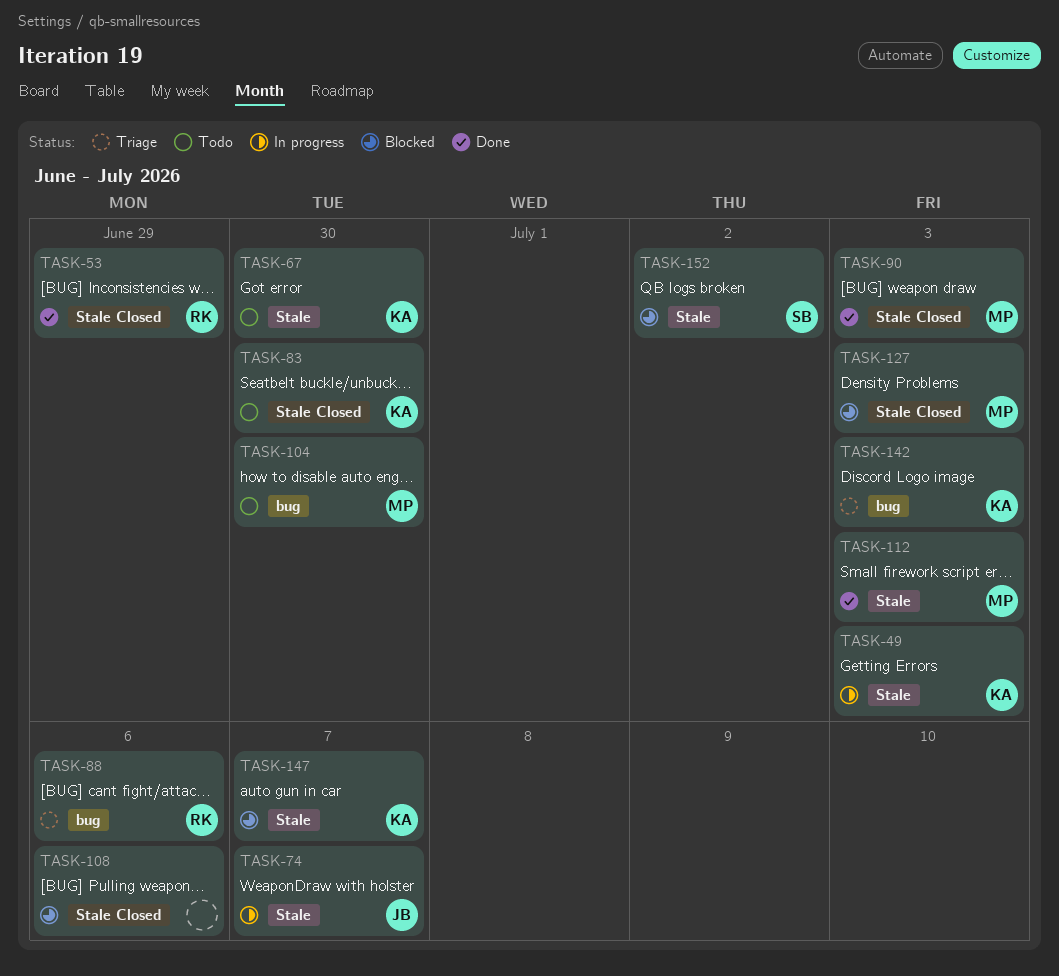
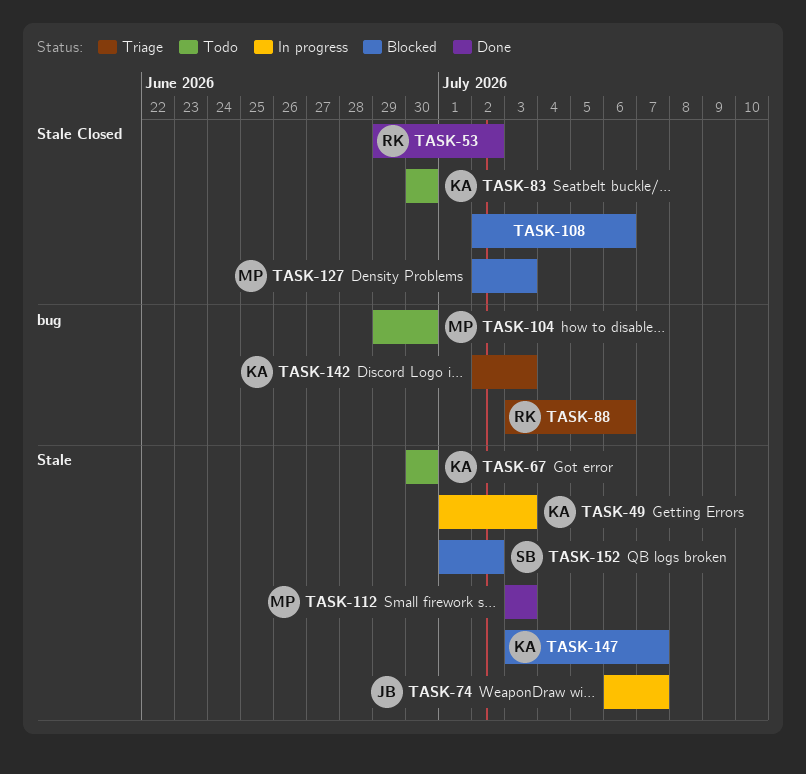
TASK-53, due: Jun 29 -> Jul 2
TASK-90: present -> none

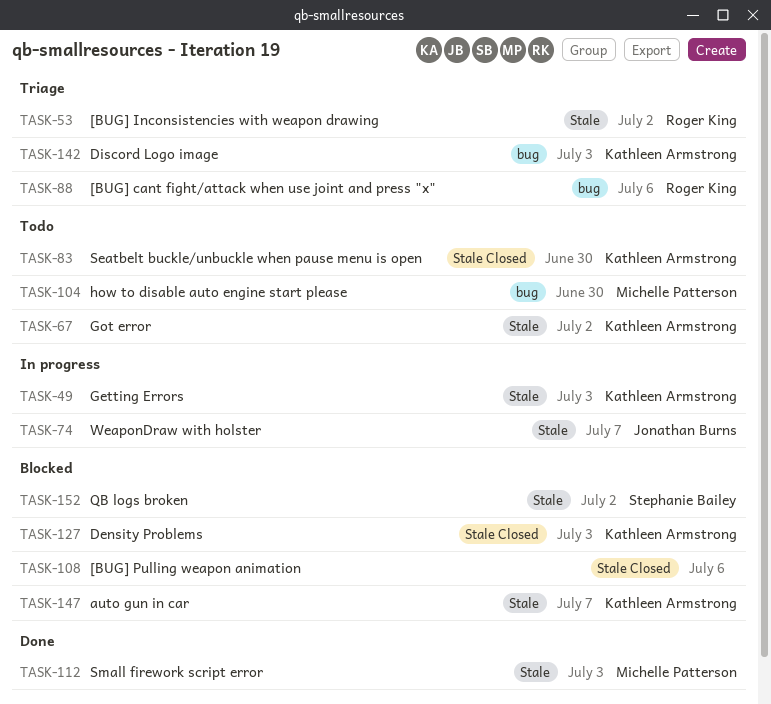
TASK-53, status: Done -> Triage
TASK-53, label: Stale Closed -> Stale
TASK-67, due: Jun 30 -> Jul 2
TASK-127, owner: Michelle Patterson -> Kathleen Armstrong

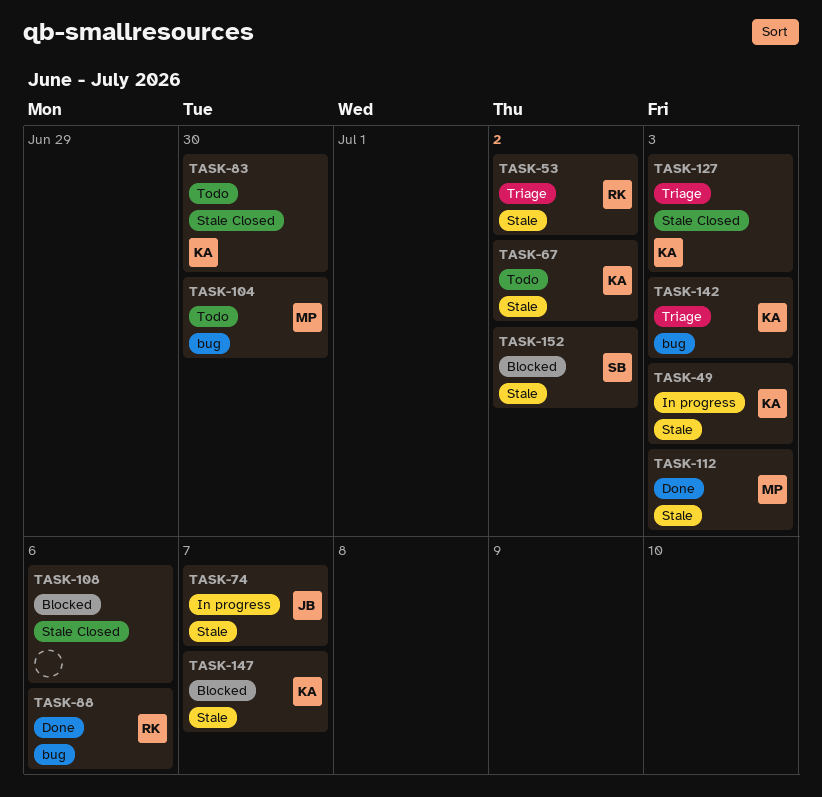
TASK-88, status: Triage -> Done
TASK-127, status: Blocked -> Triage

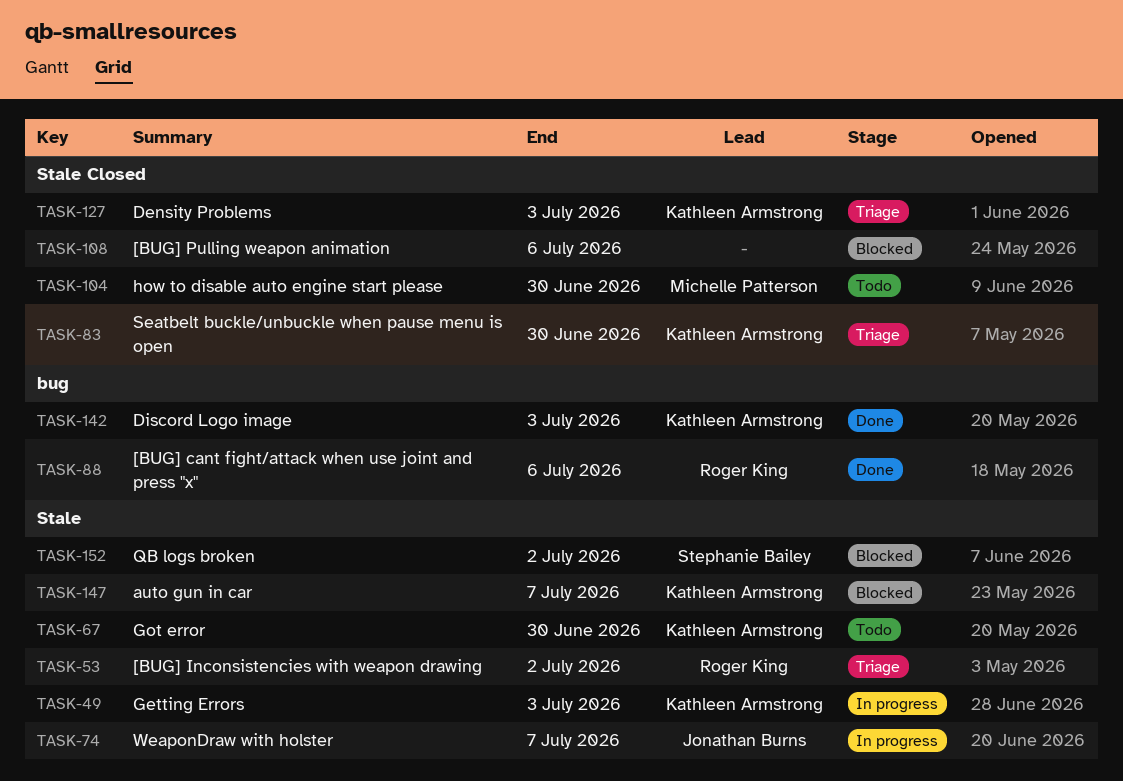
TASK-67, due: Jul 2 -> Jun 30
TASK-83, status: Todo -> Triage
TASK-104, label: bug -> Stale Closed
TASK-112: present -> none
TASK-142, status: Triage -> Done

